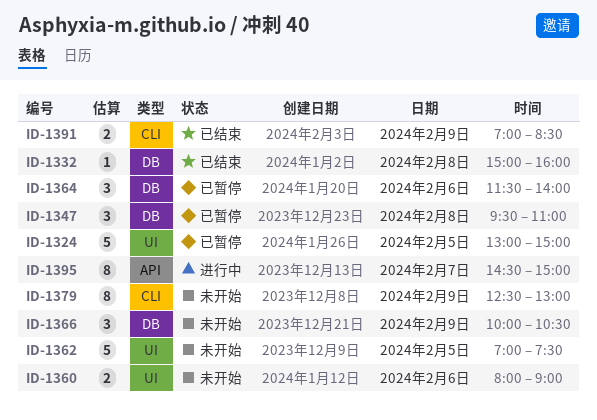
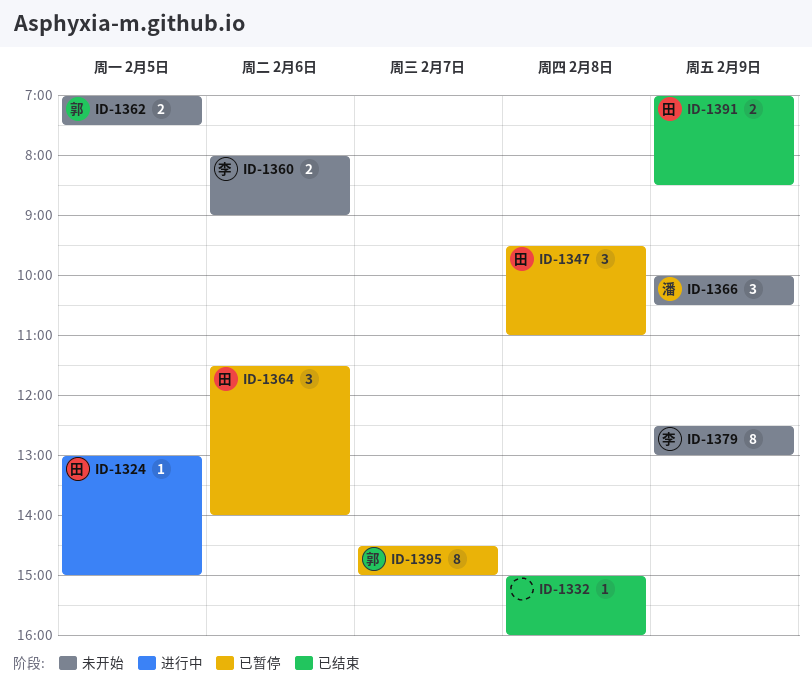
ID-1324, status: 已暂停 -> 进行中
ID-1324, estimate: 5 -> 1
ID-1362, estimate: 5 -> 2
ID-1395, status: 进行中 -> 已暂停

